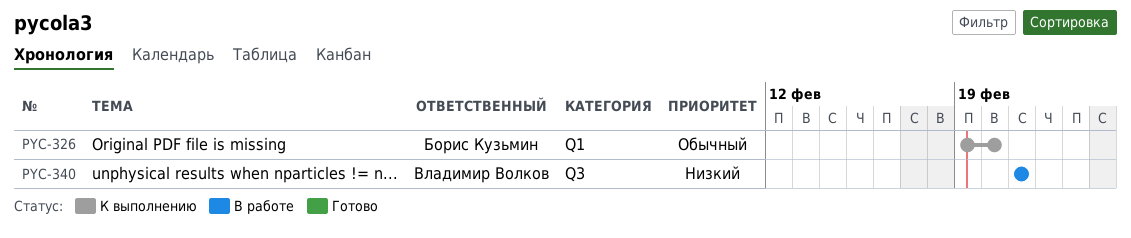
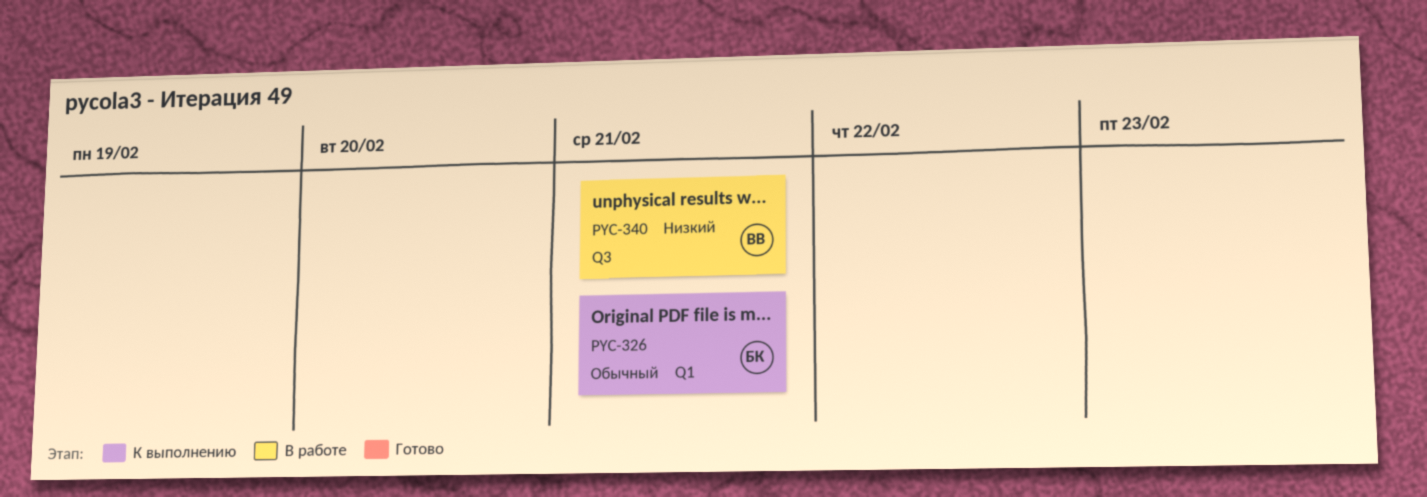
PYC-326, due: Feb 20 -> Feb 21

